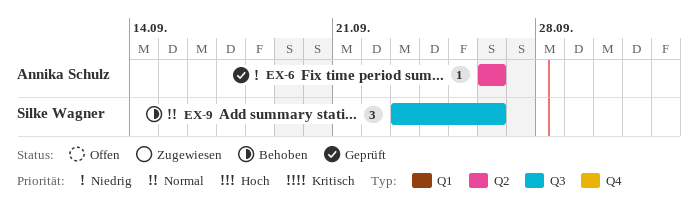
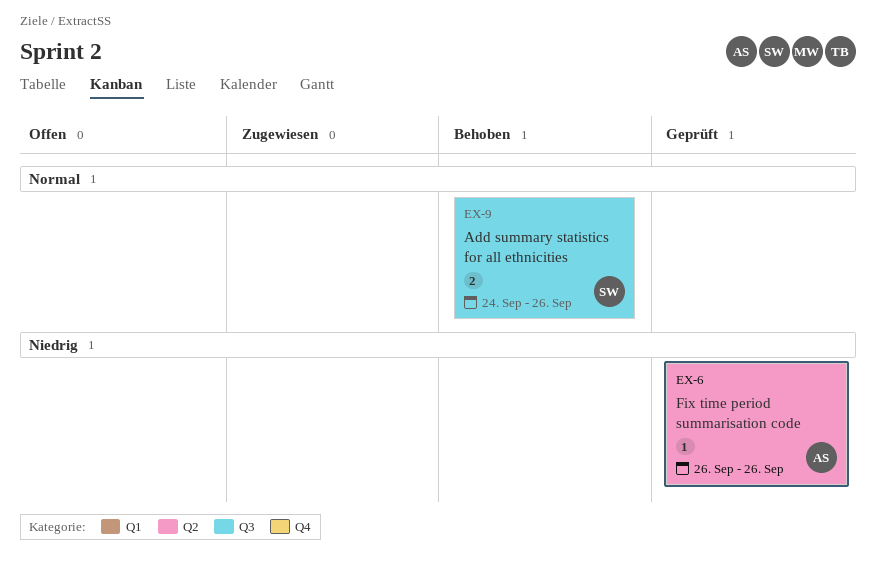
EX-9, estimate: 3 -> 2
EX-9, start: Sep 23 -> Sep 24

